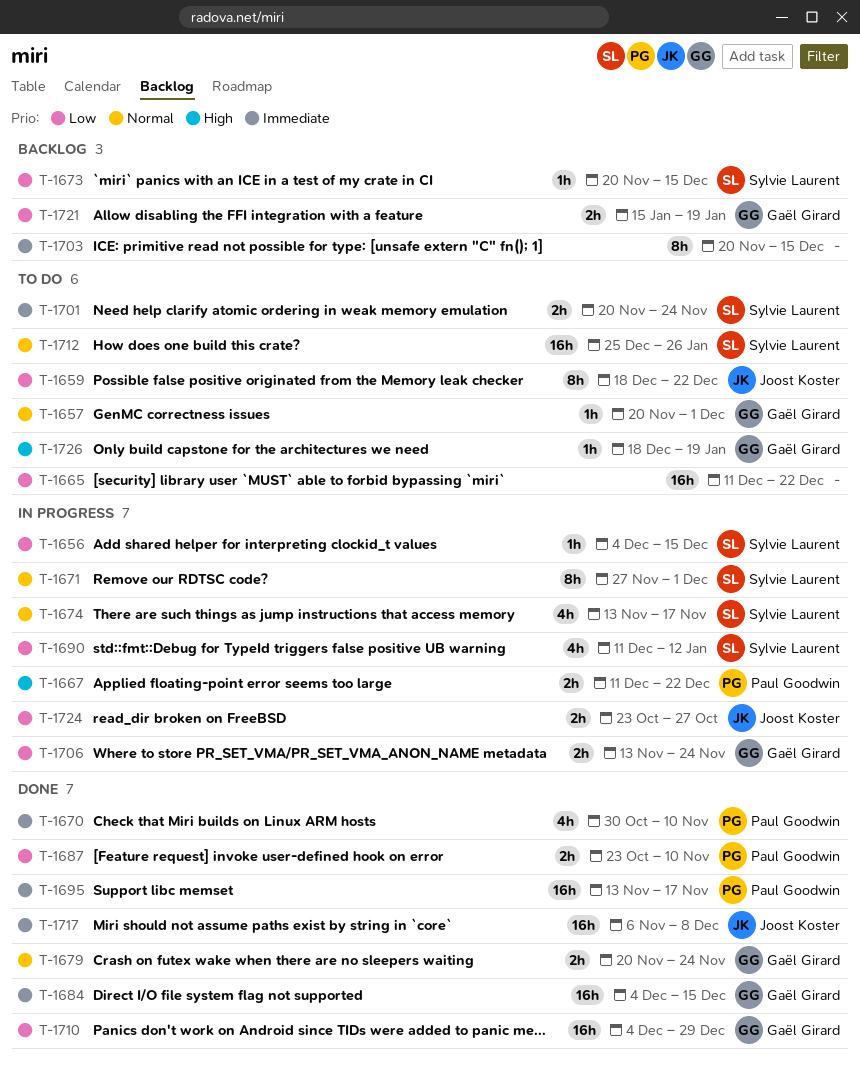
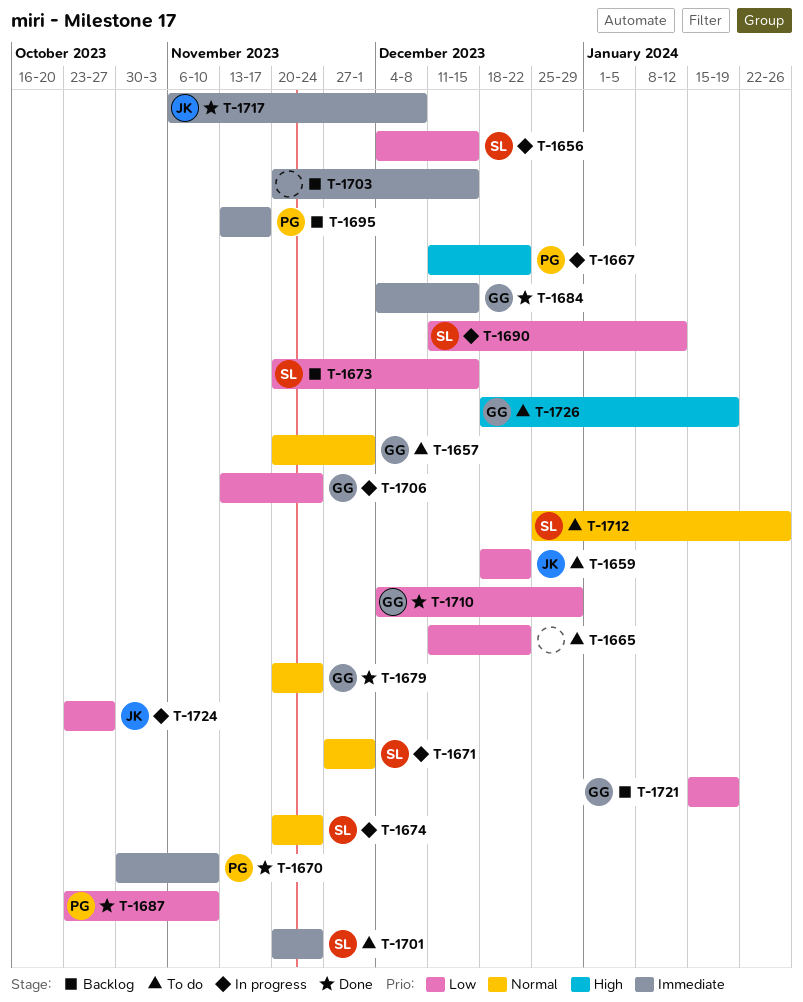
T-1674, start: Nov 13 -> Nov 20
T-1674, due: Nov 17 -> Nov 24
T-1695, status: Done -> Backlog

